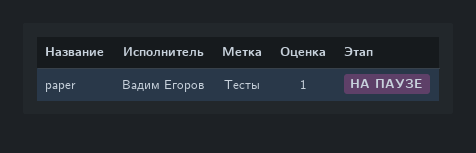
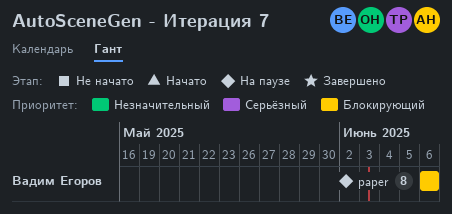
paper, estimate: 1 -> 8

